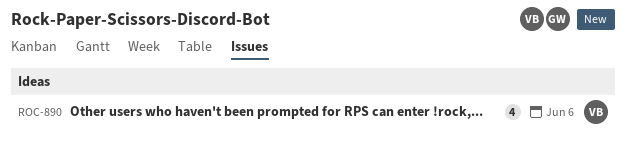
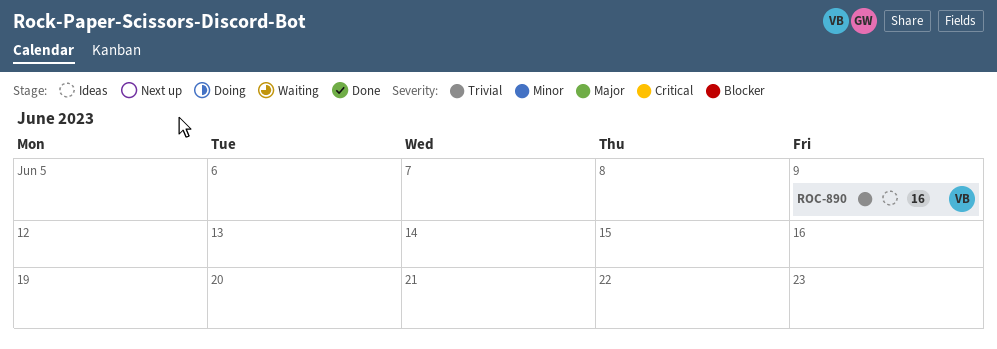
ROC-890, estimate: 4 -> 16
ROC-890, due: Jun 6 -> Jun 9

